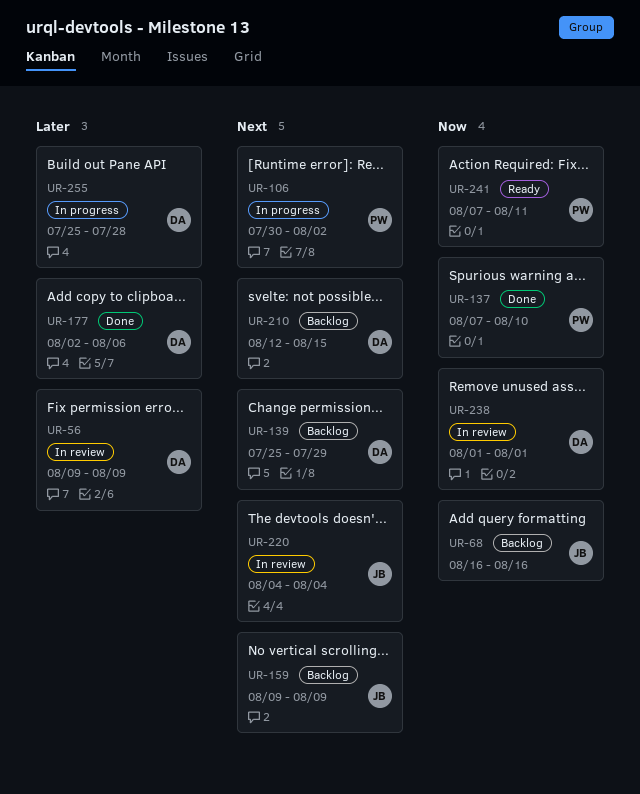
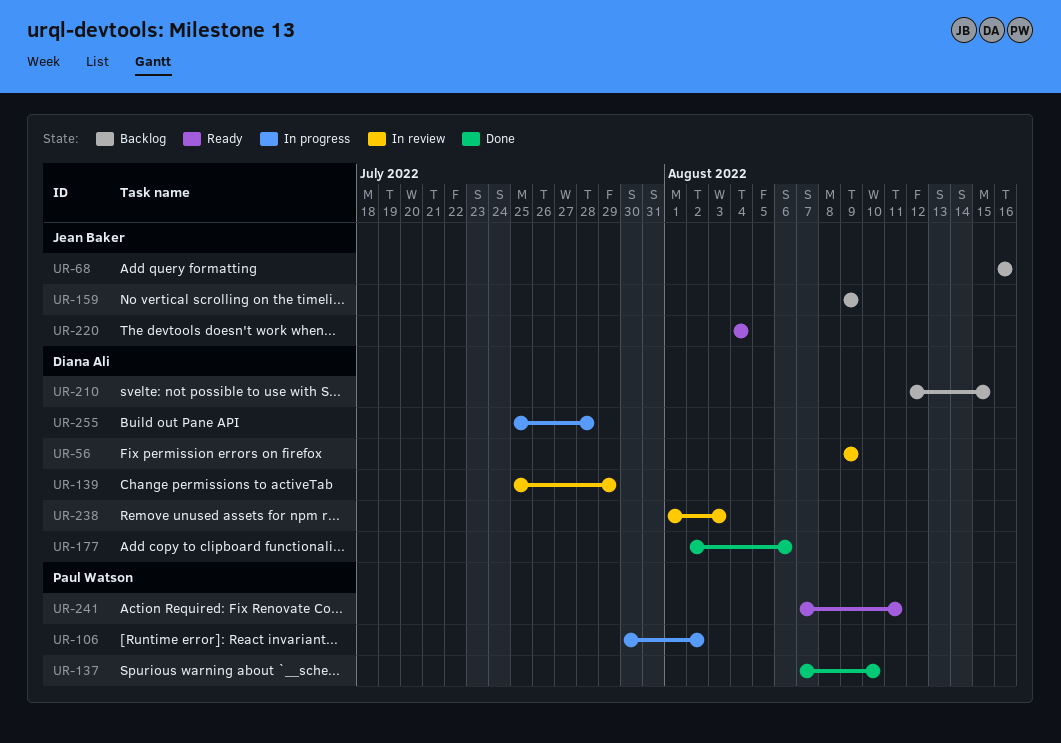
UR-139, status: Backlog -> In review
UR-220, status: In review -> Ready
UR-238, due: Aug 1 -> Aug 3

